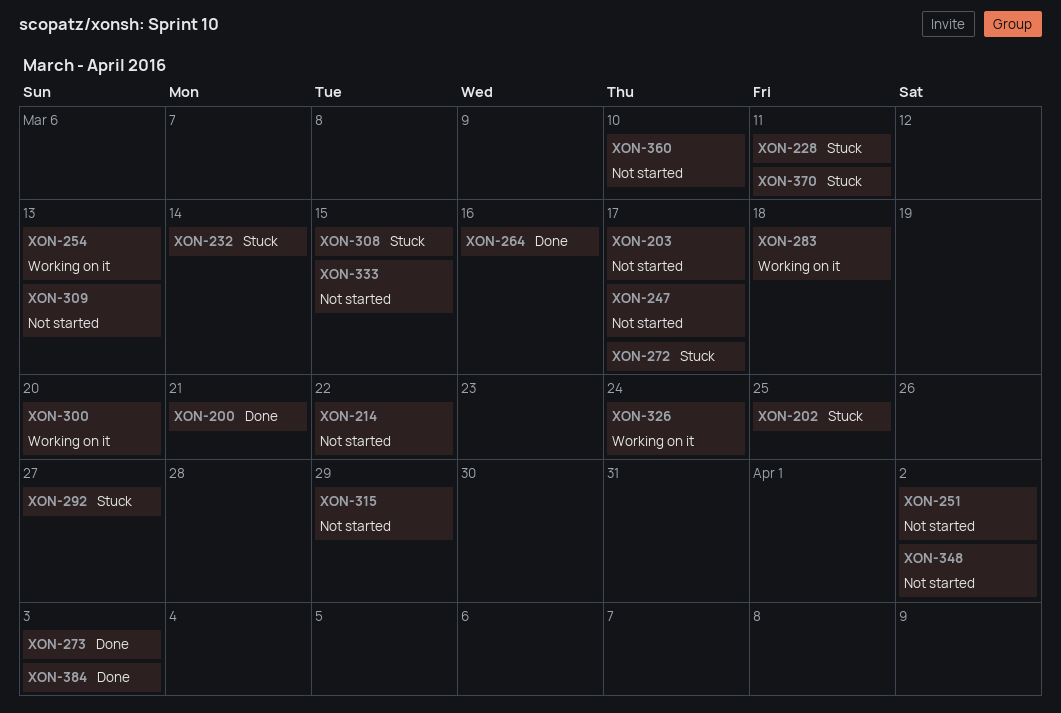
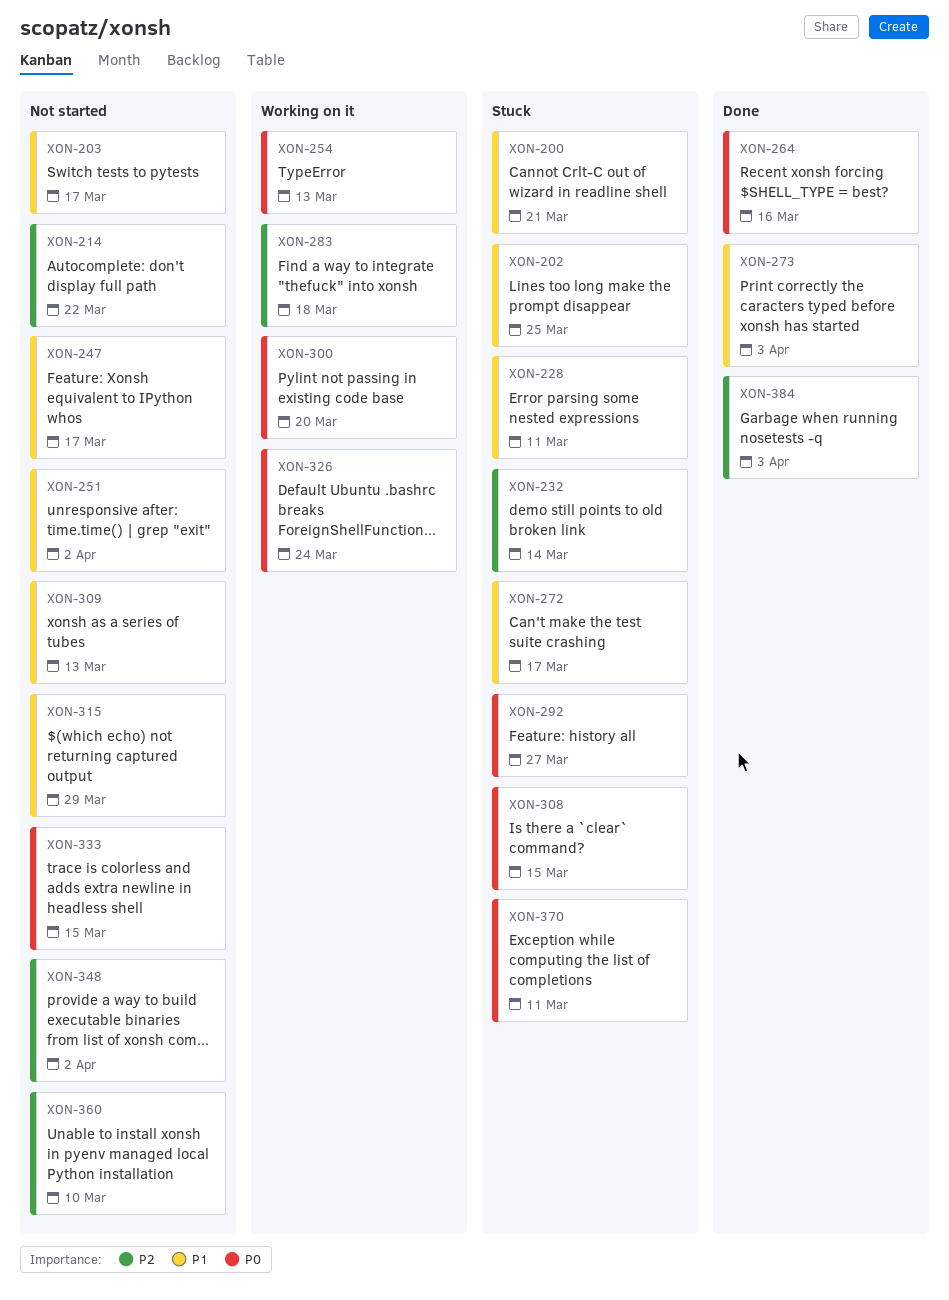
XON-200, status: Done -> Stuck

